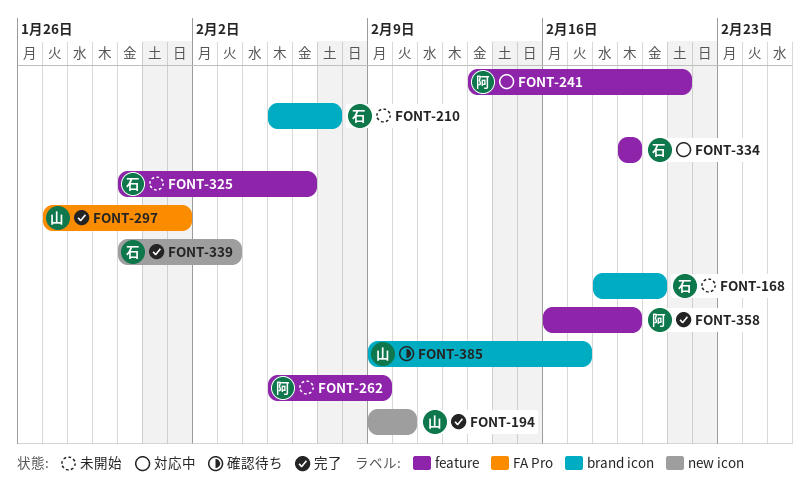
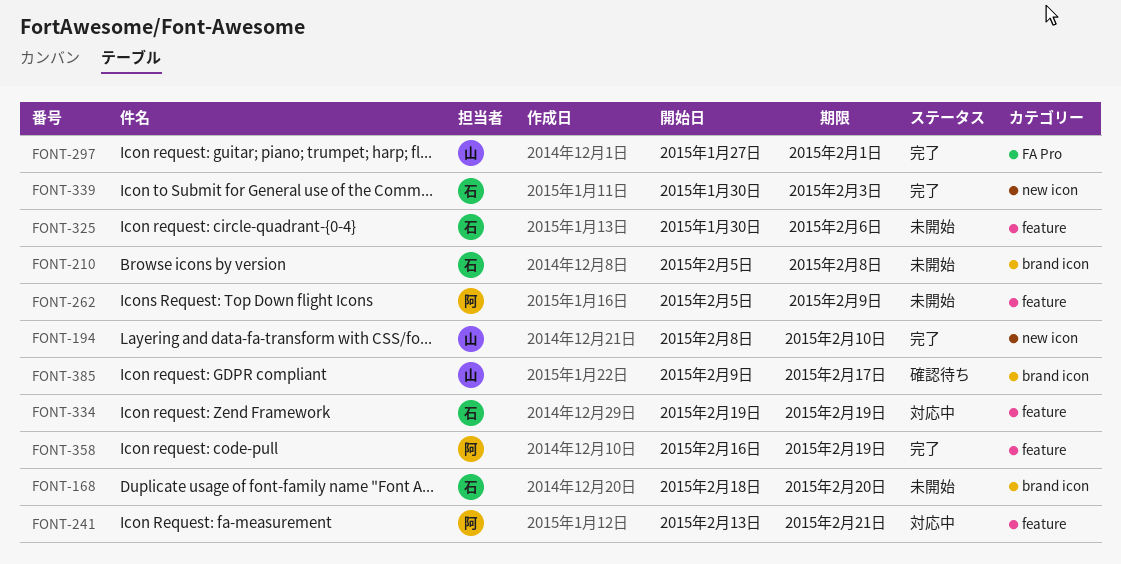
FONT-194, start: Feb 9 -> Feb 8
FONT-210, due: Feb 7 -> Feb 8

